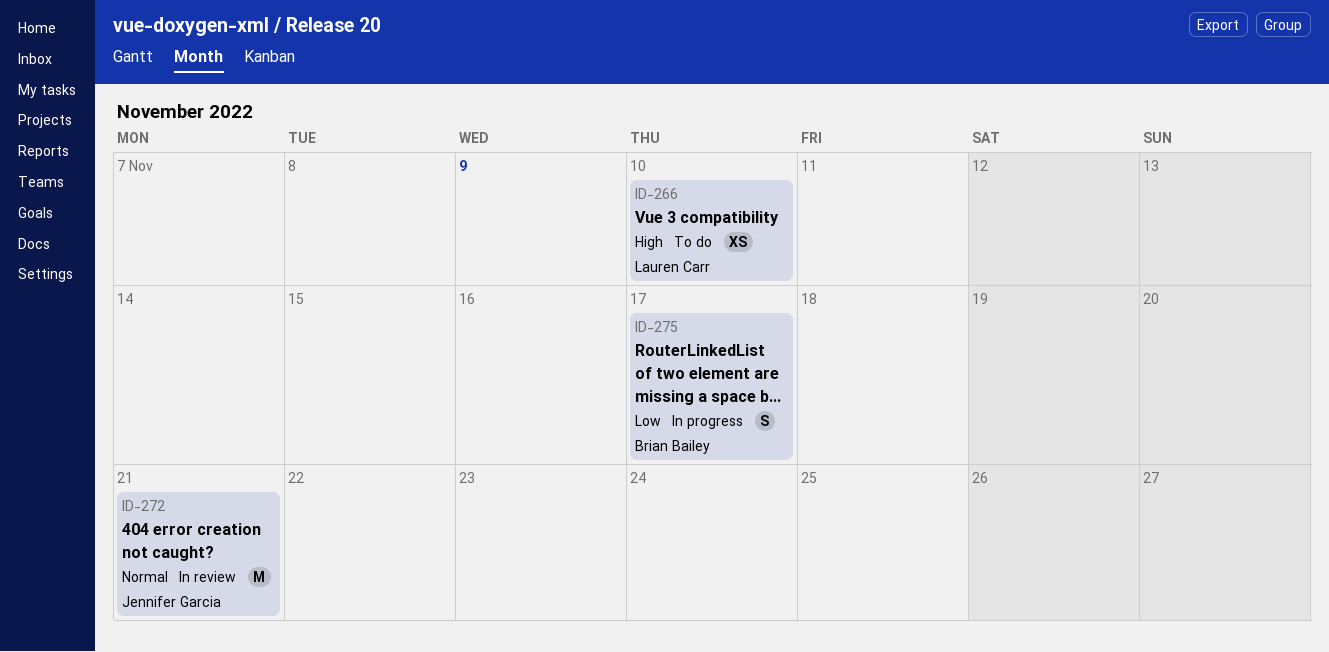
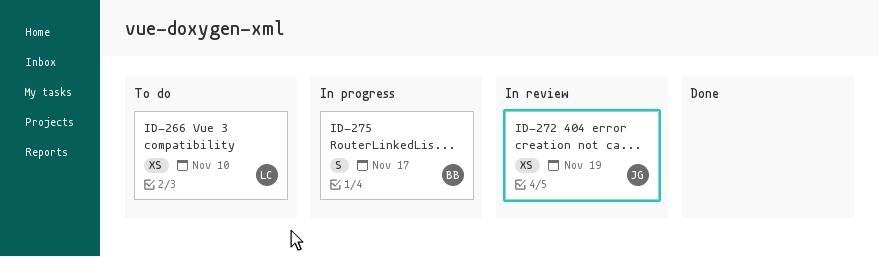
ID-272, estimate: M -> XS
ID-272, due: Nov 21 -> Nov 19

